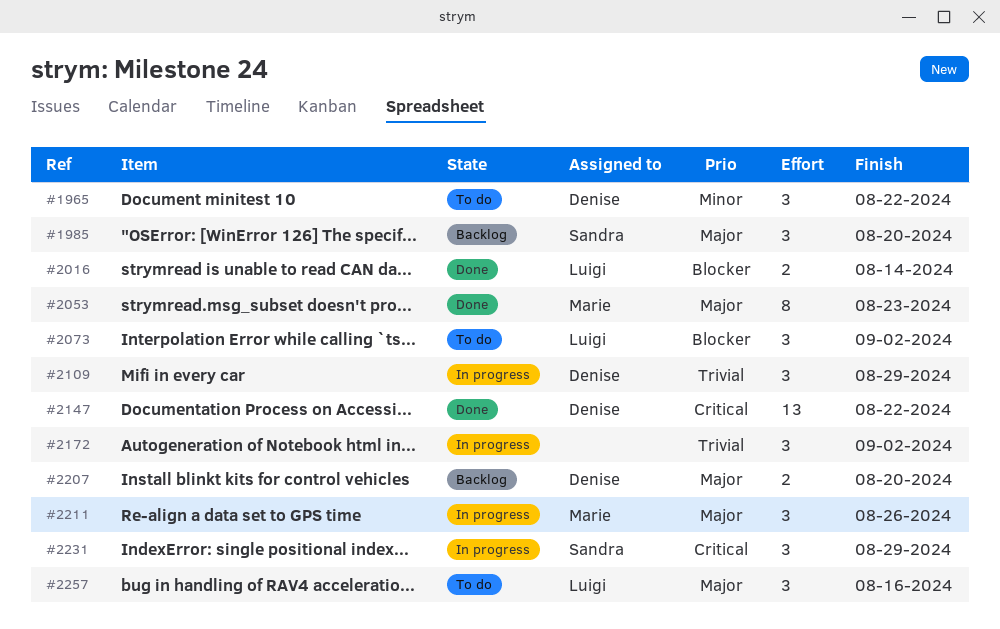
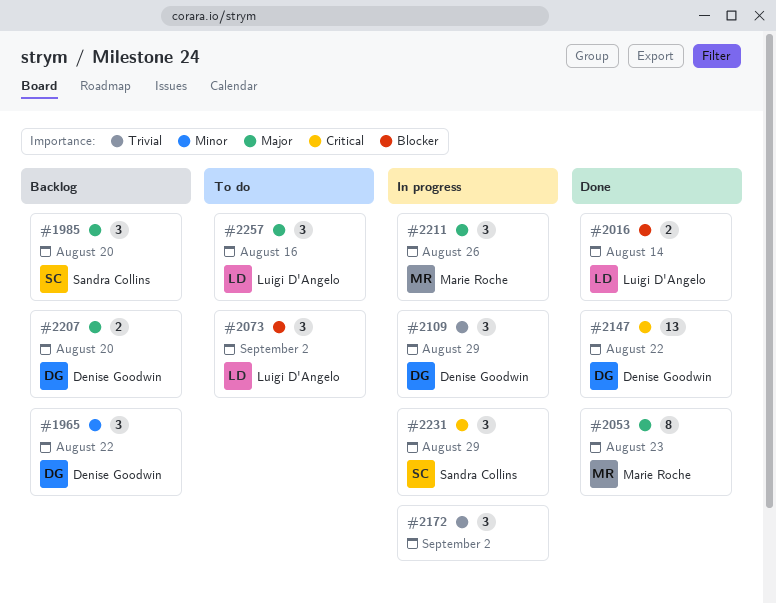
#1965, status: To do -> Backlog

